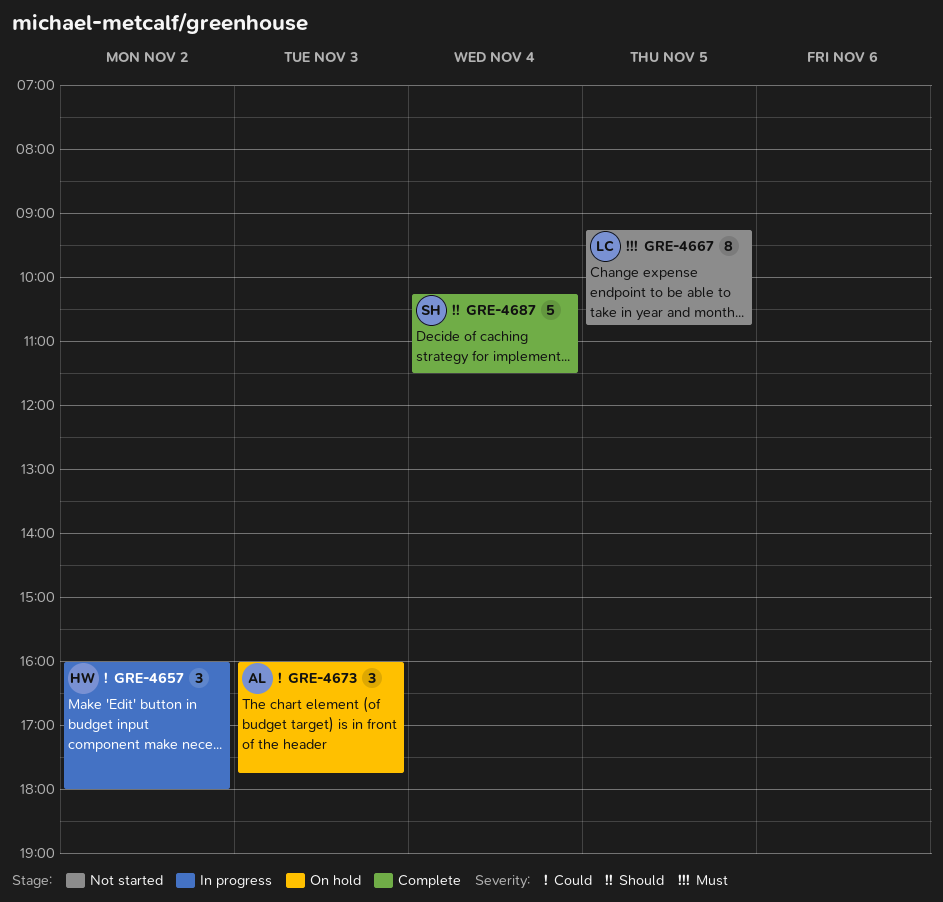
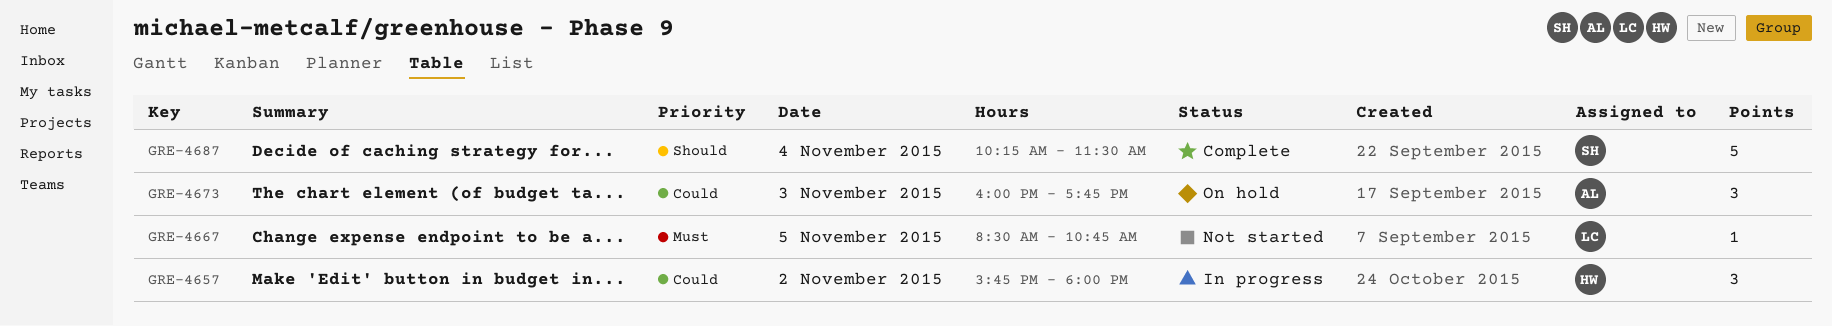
GRE-4657, begins: 16:00 -> 15:45
GRE-4667, estimate: 8 -> 1
GRE-4667, begins: 09:15 -> 08:30

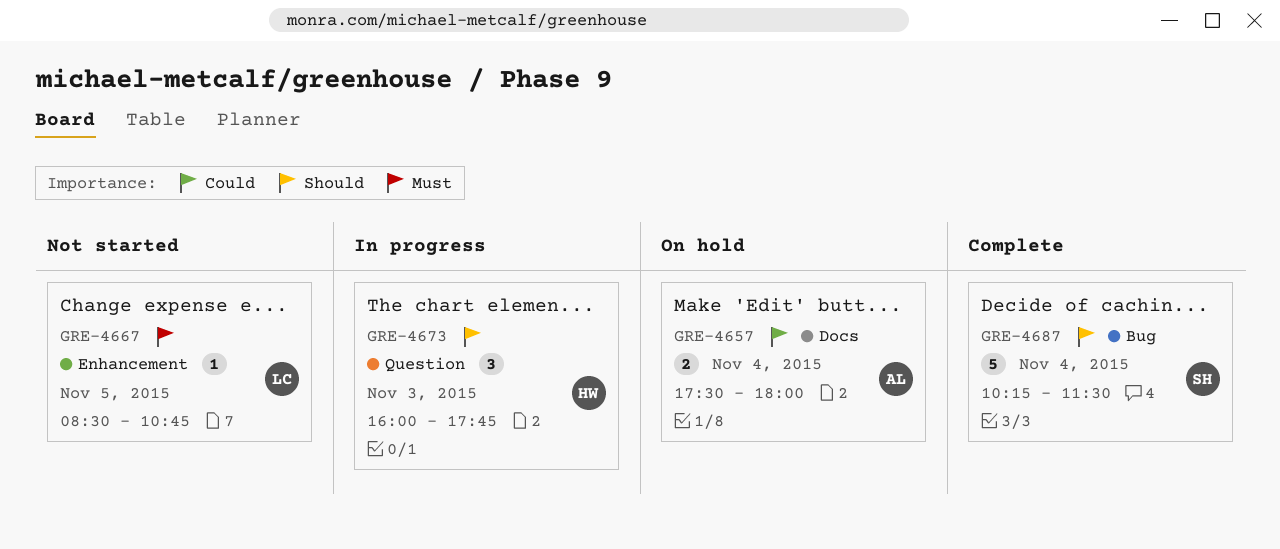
GRE-4657, status: In progress -> On hold
GRE-4657, owner: HW -> AL
GRE-4657, estimate: 3 -> 2
GRE-4657, day: Nov 2 -> Nov 4
GRE-4657, begins: 15:45 -> 17:30
GRE-4673, status: On hold -> In progress
GRE-4673, owner: AL -> HW
GRE-4673, priority: Could -> Should

